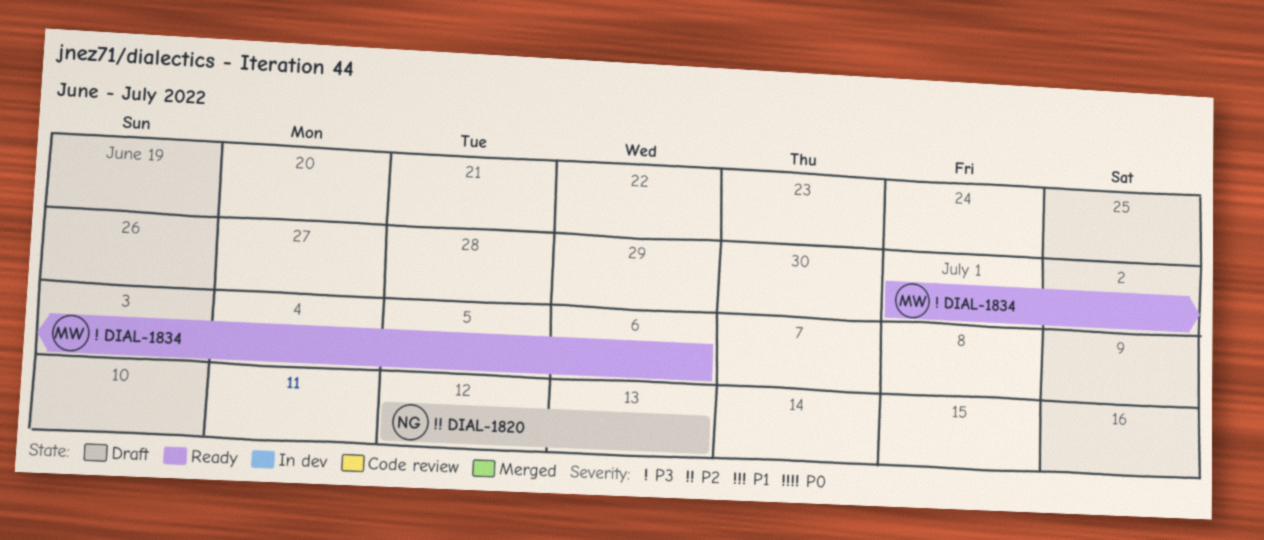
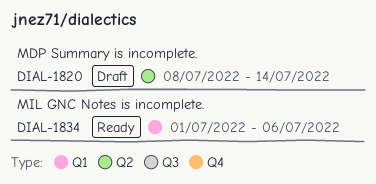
DIAL-1820, start: Jul 12 -> Jul 8
DIAL-1820, due: Jul 13 -> Jul 14

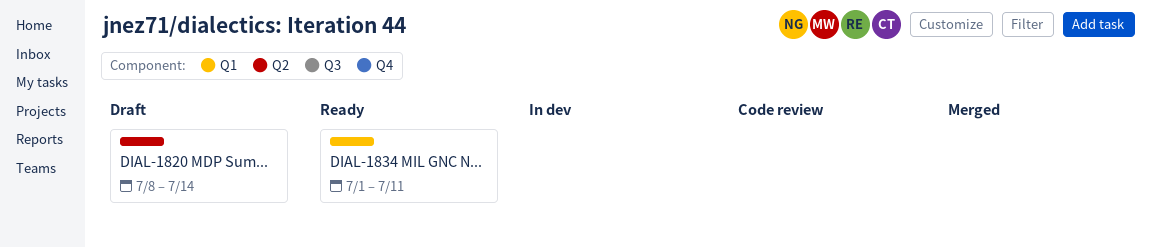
DIAL-1834, due: Jul 6 -> Jul 11

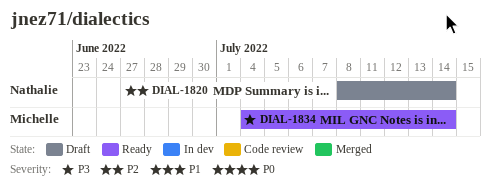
DIAL-1834, start: Jul 1 -> Jul 4
DIAL-1834, due: Jul 11 -> Jul 14

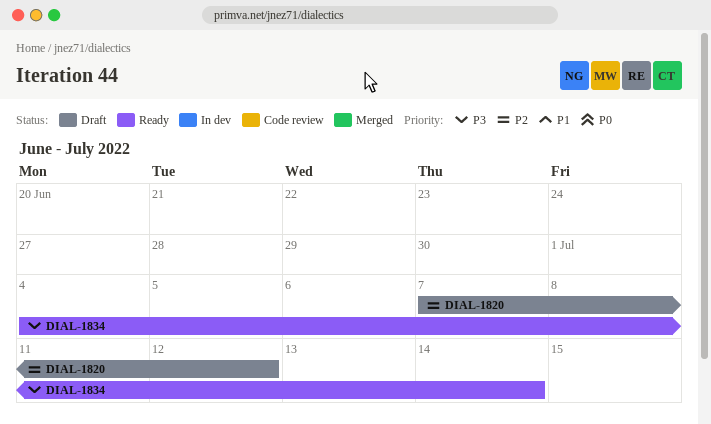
DIAL-1820, start: Jul 8 -> Jul 7
DIAL-1820, due: Jul 14 -> Jul 12

